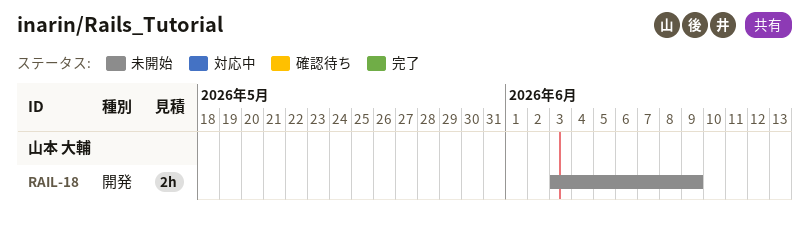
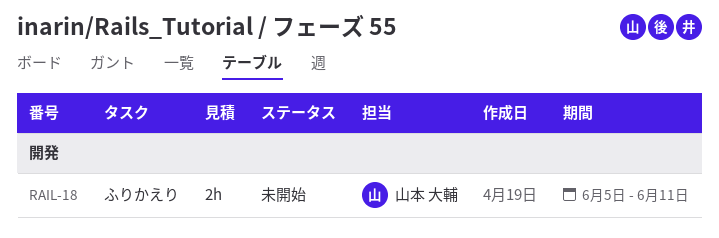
RAIL-18, start: Jun 3 -> Jun 5
RAIL-18, due: Jun 9 -> Jun 11

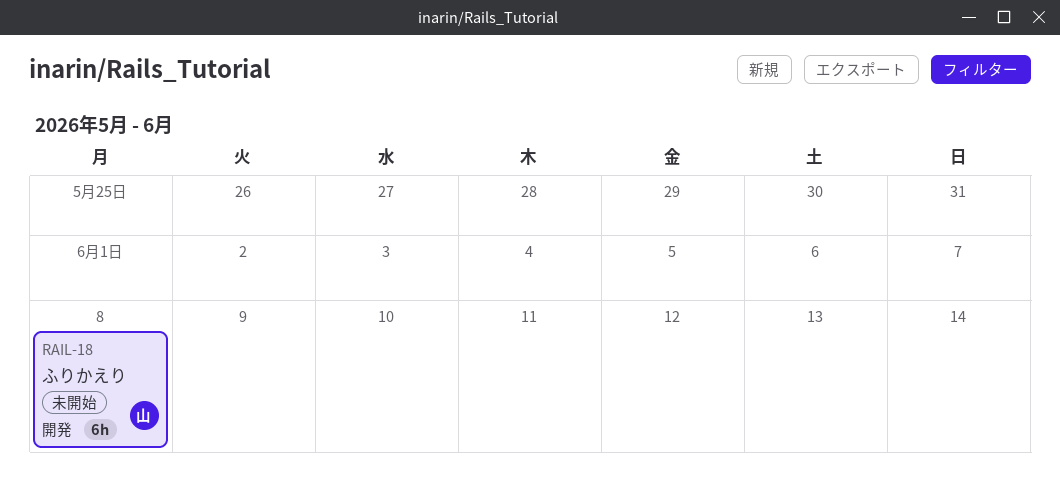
RAIL-18, estimate: 2h -> 6h
RAIL-18, due: Jun 11 -> Jun 8

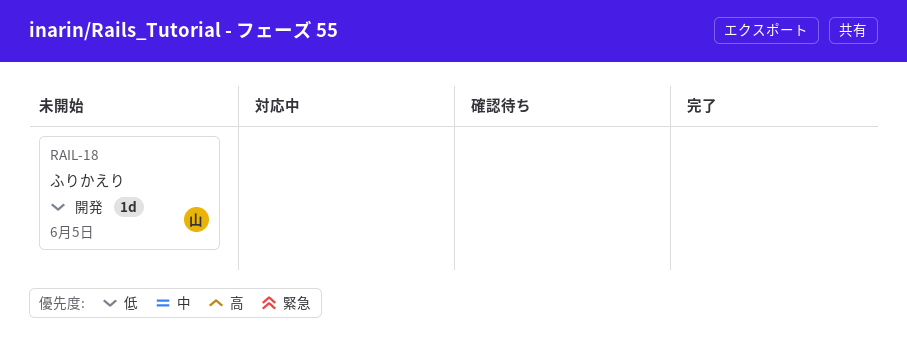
RAIL-18, estimate: 6h -> 1d
RAIL-18, due: Jun 8 -> Jun 5

